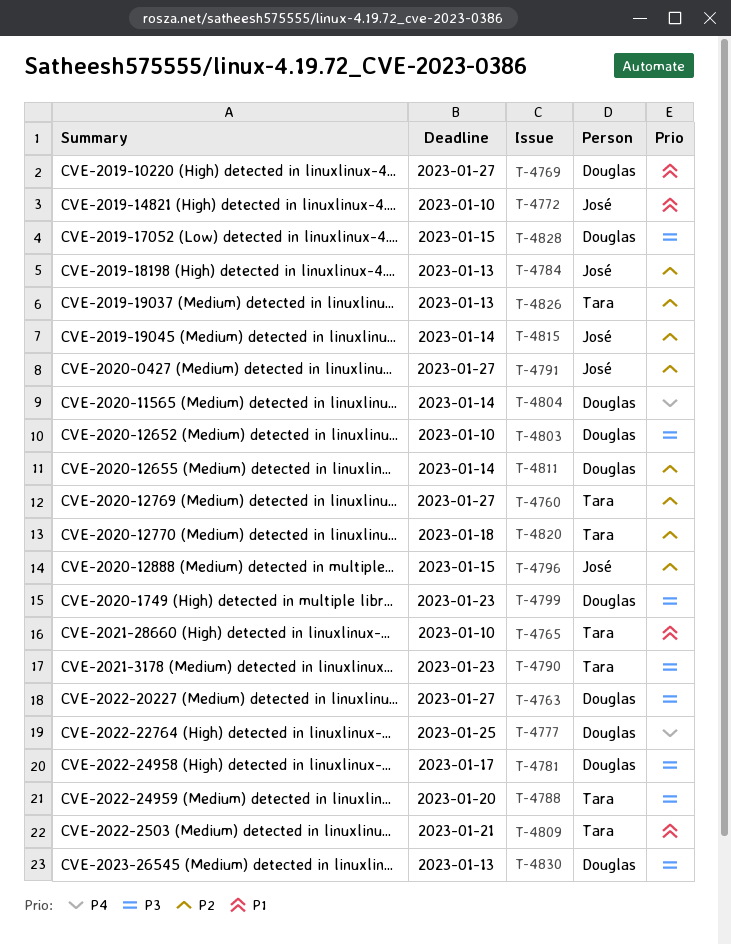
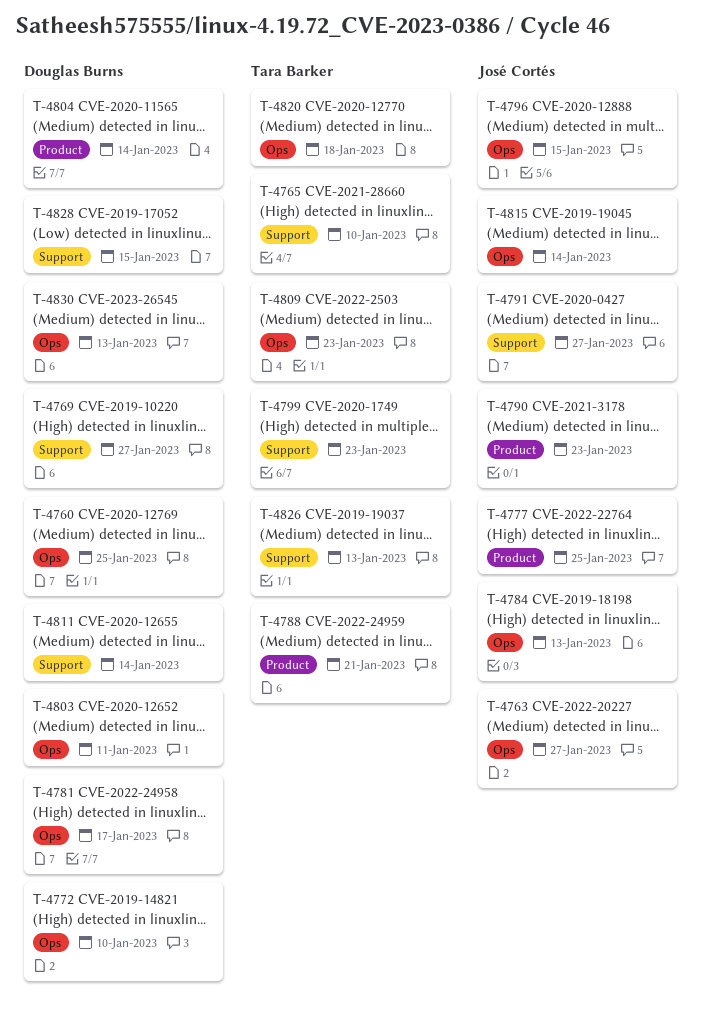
T-4760, owner: Tara Barker -> Douglas Burns
T-4760, due: Jan 27 -> Jan 25
T-4763, owner: Douglas Burns -> José Cortés
T-4772, owner: José Cortés -> Douglas Burns
T-4777, owner: Douglas Burns -> José Cortés
T-4788, due: Jan 20 -> Jan 21
T-4790, owner: Tara Barker -> José Cortés
T-4799, owner: Douglas Burns -> Tara Barker
T-4803, due: Jan 10 -> Jan 11
T-4809, due: Jan 21 -> Jan 23

